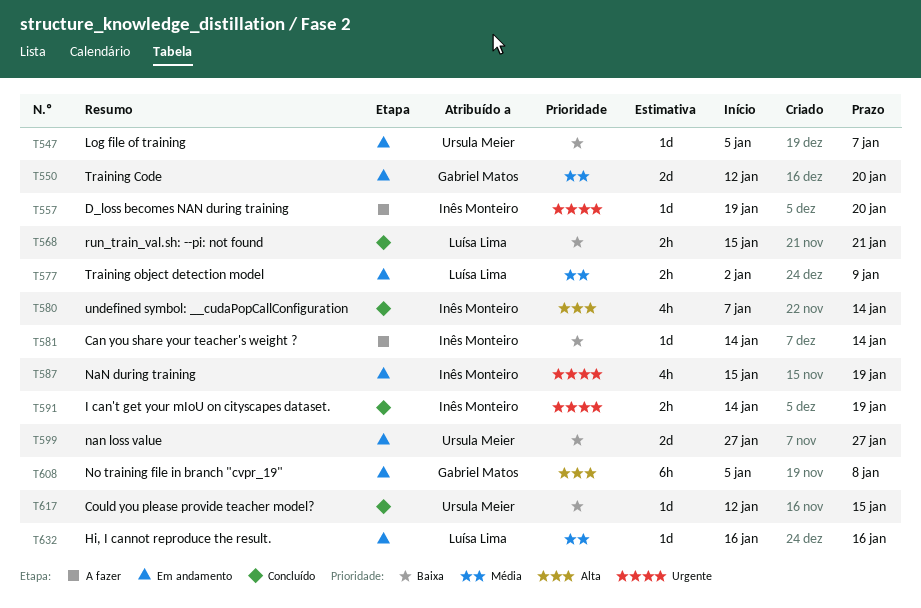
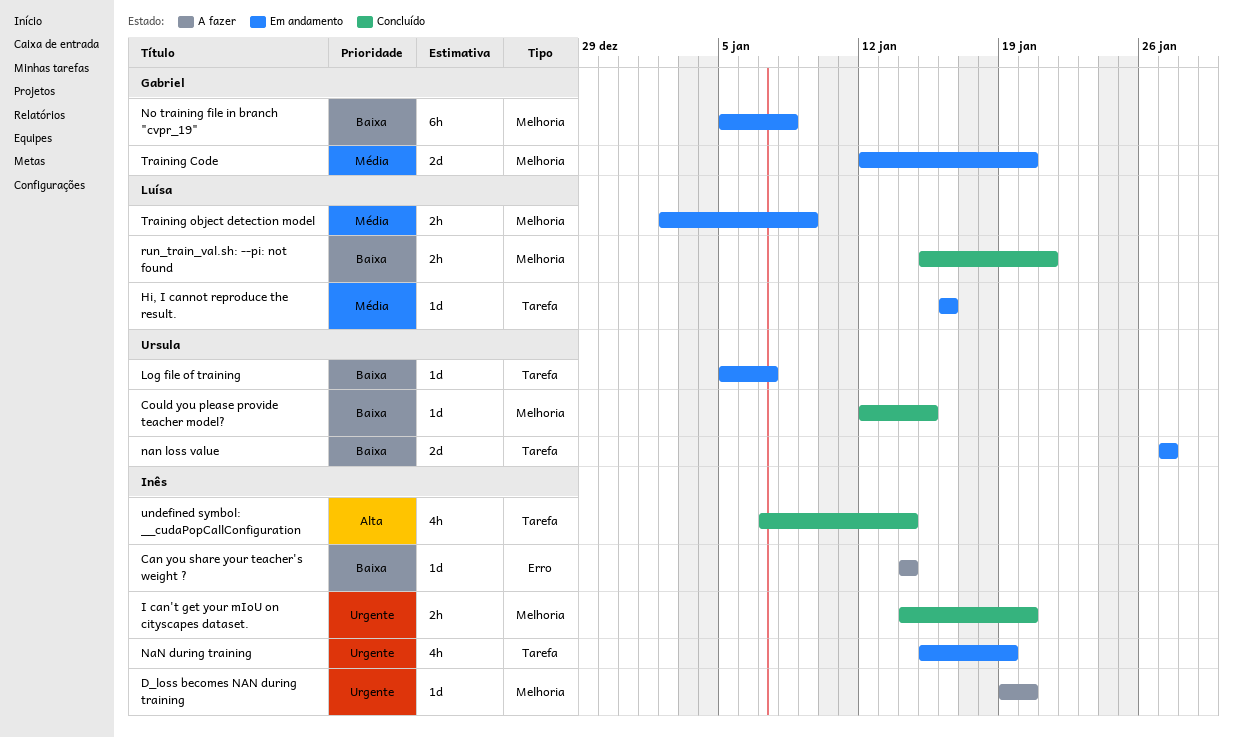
I can't get your mIoU on cityscapes dataset., due: Jan 19 -> Jan 20
No training file in branch "cvpr_19", priority: Alta -> Baixa

